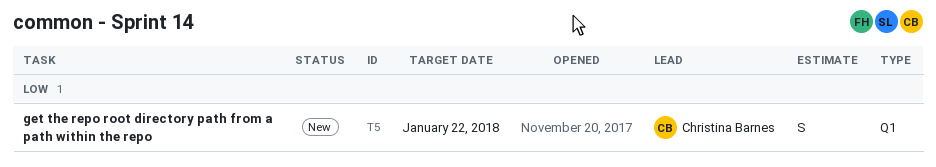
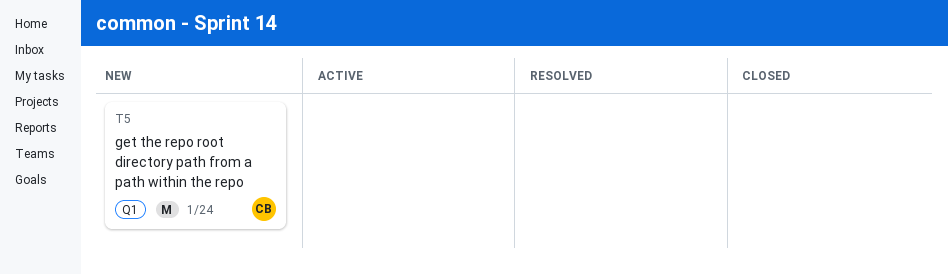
T5, estimate: S -> M
T5, due: Jan 22 -> Jan 24

